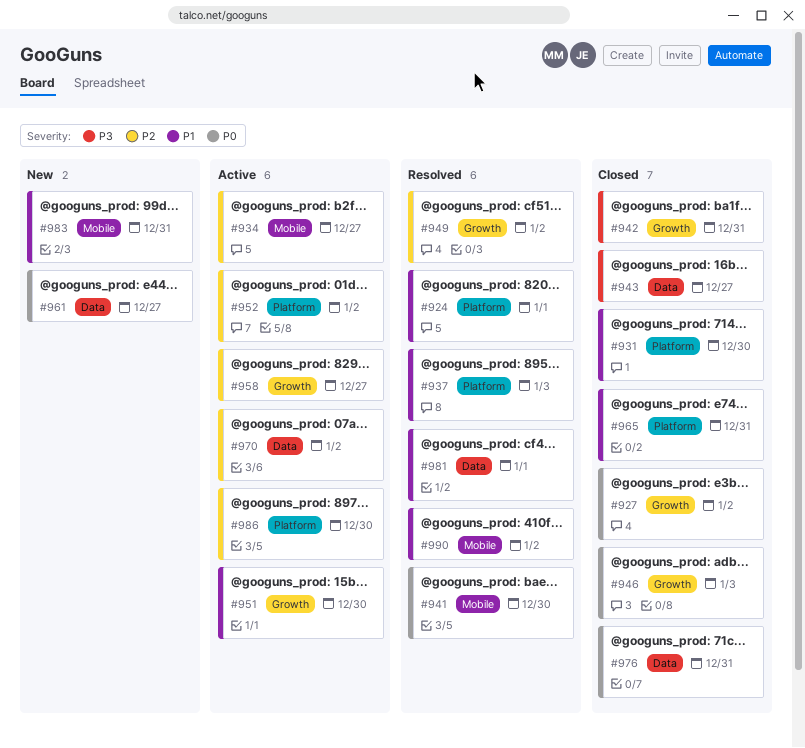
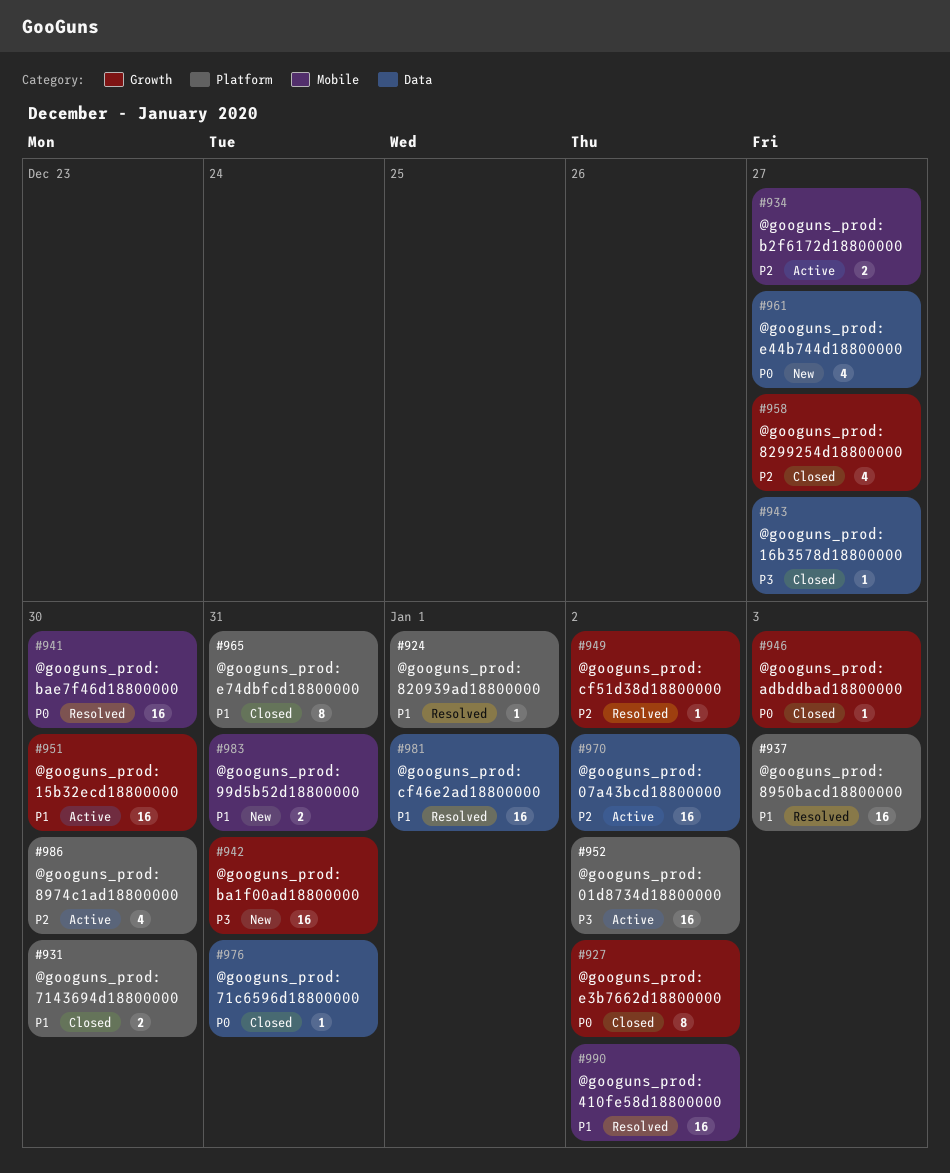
#942, status: Closed -> New
#952, priority: P2 -> P3
#958, status: Active -> Closed

